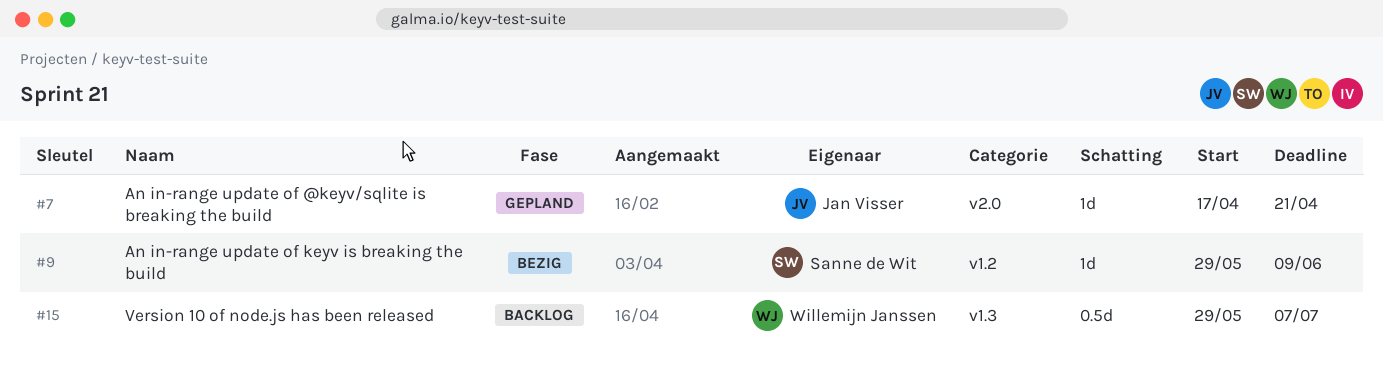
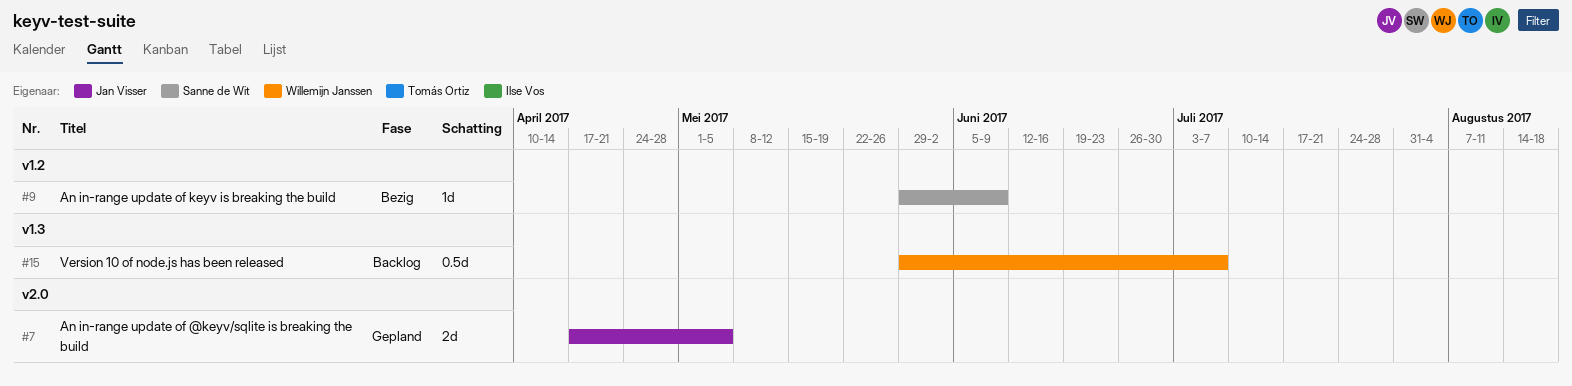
#7, estimate: 1d -> 2d
#7, due: Apr 21 -> May 5

